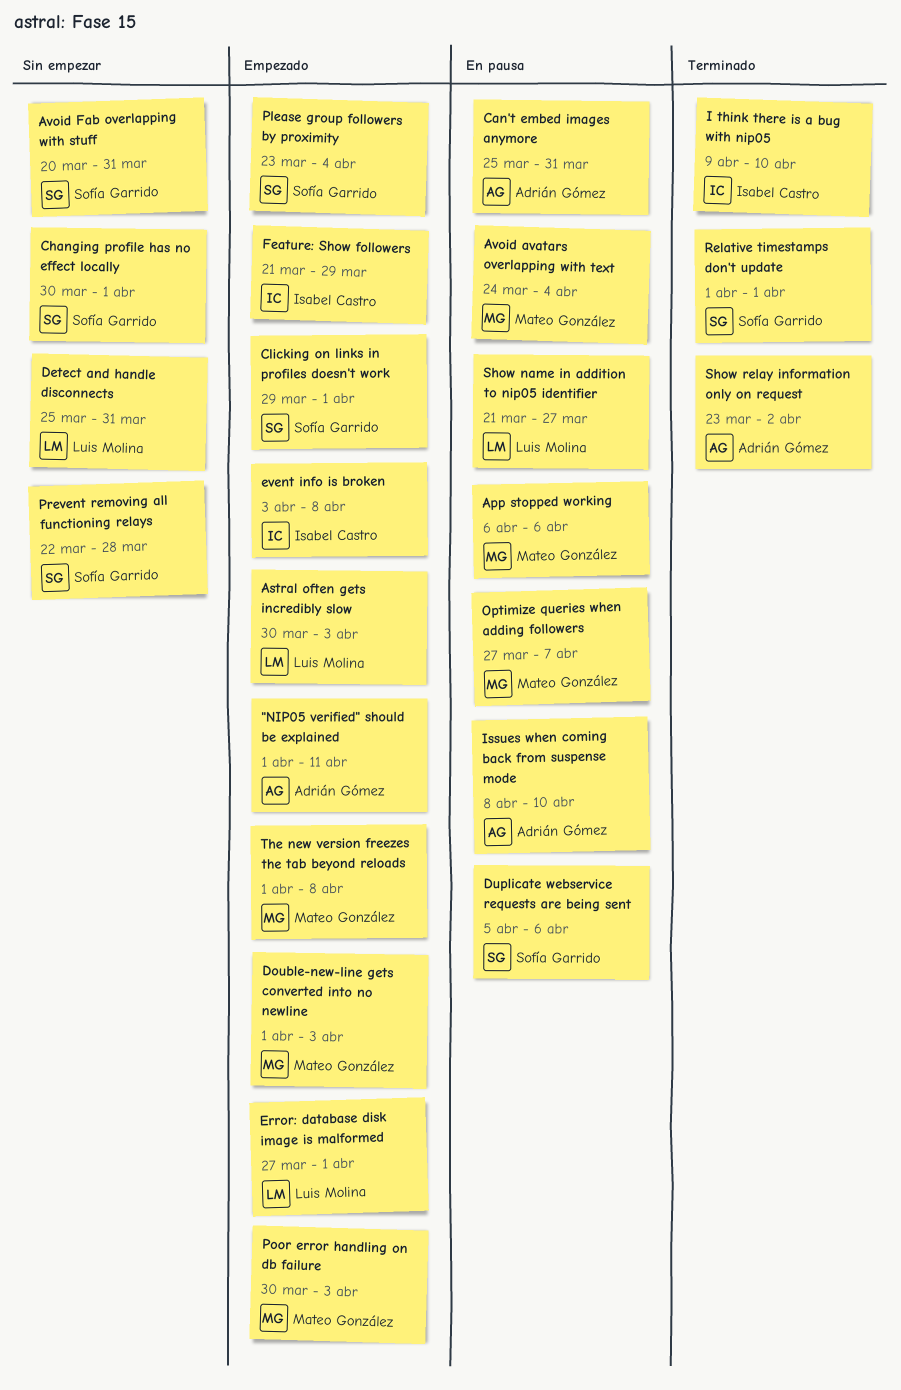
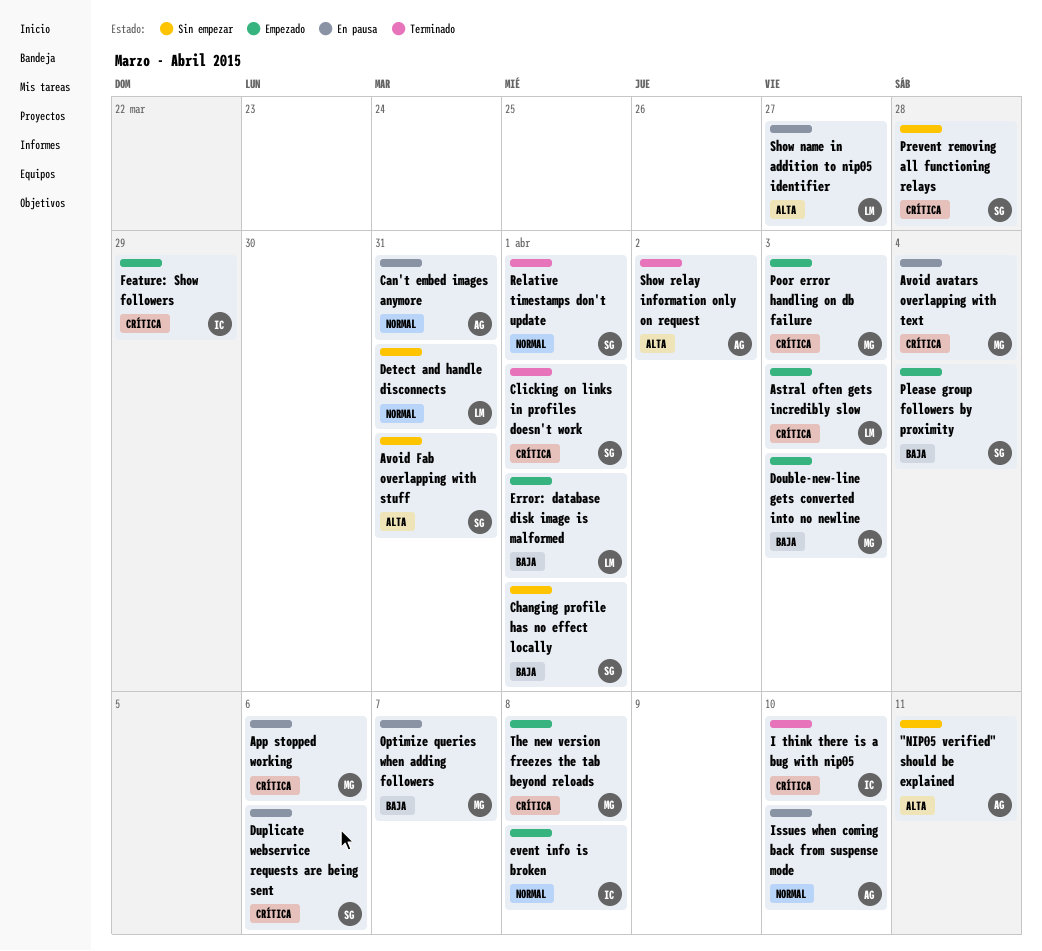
"NIP05 verified" should be explained, status: Empezado -> Sin empezar
Clicking on links in profiles doesn't work, status: Empezado -> Terminado

